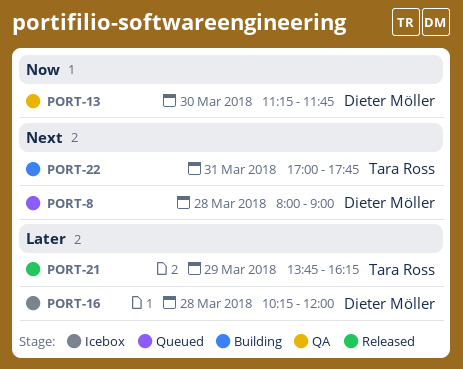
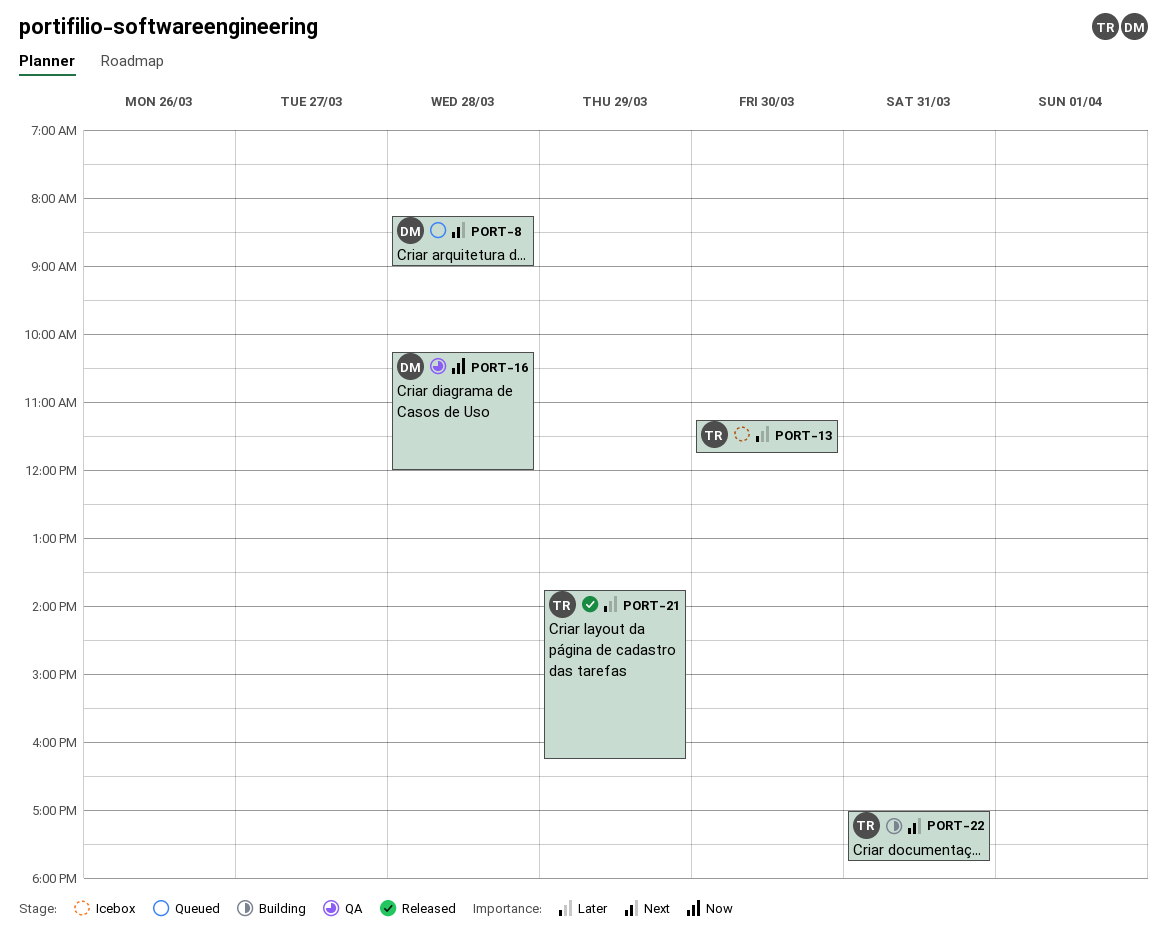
PORT-8, begins: 08:00 -> 08:15
PORT-13, status: QA -> Icebox
PORT-13, owner: Dieter Möller -> Tara Ross
PORT-13, priority: Now -> Later
PORT-16, status: Icebox -> QA
PORT-16, priority: Later -> Now

